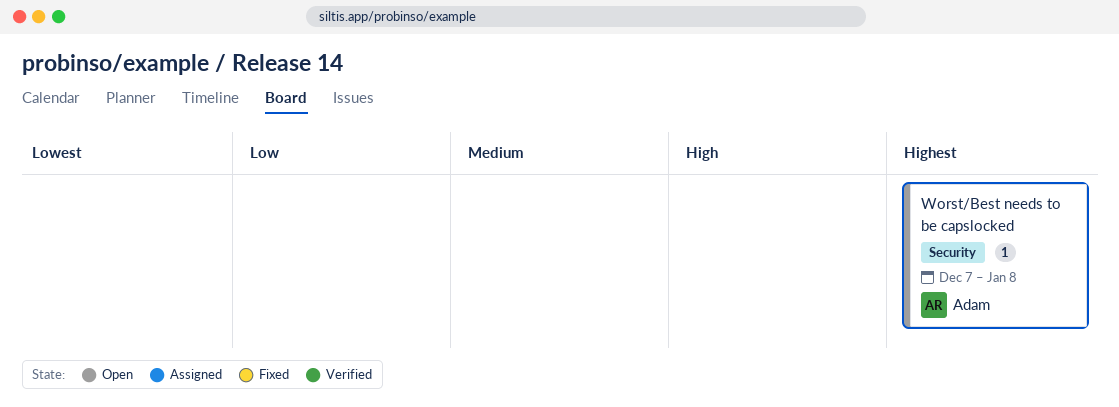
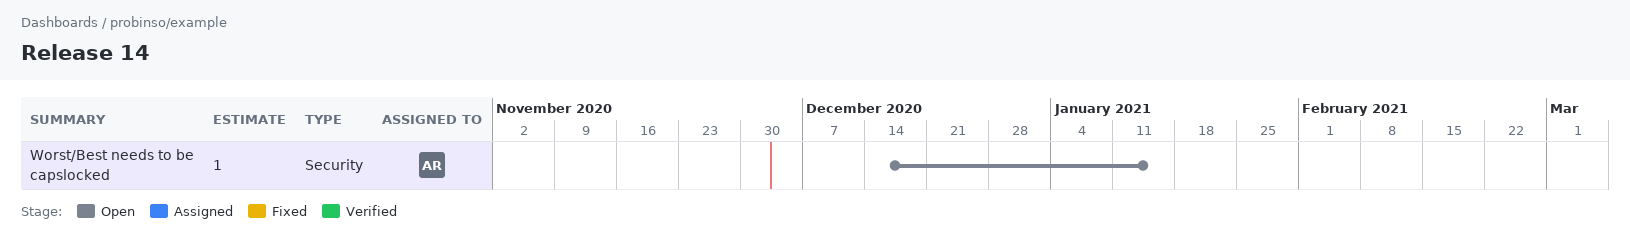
Worst/Best needs to be capslocked, start: Dec 7 -> Dec 14
Worst/Best needs to be capslocked, due: Jan 8 -> Jan 15

